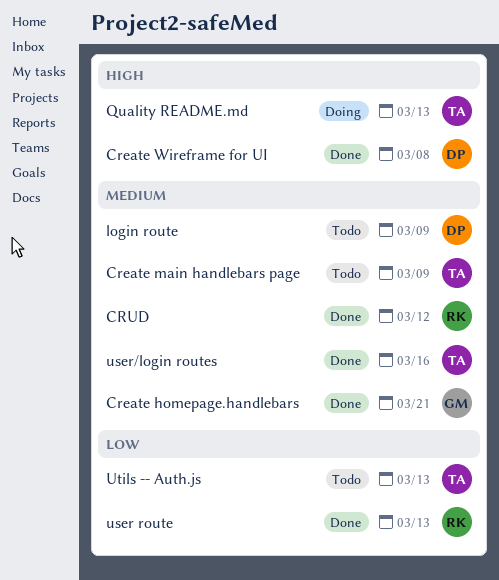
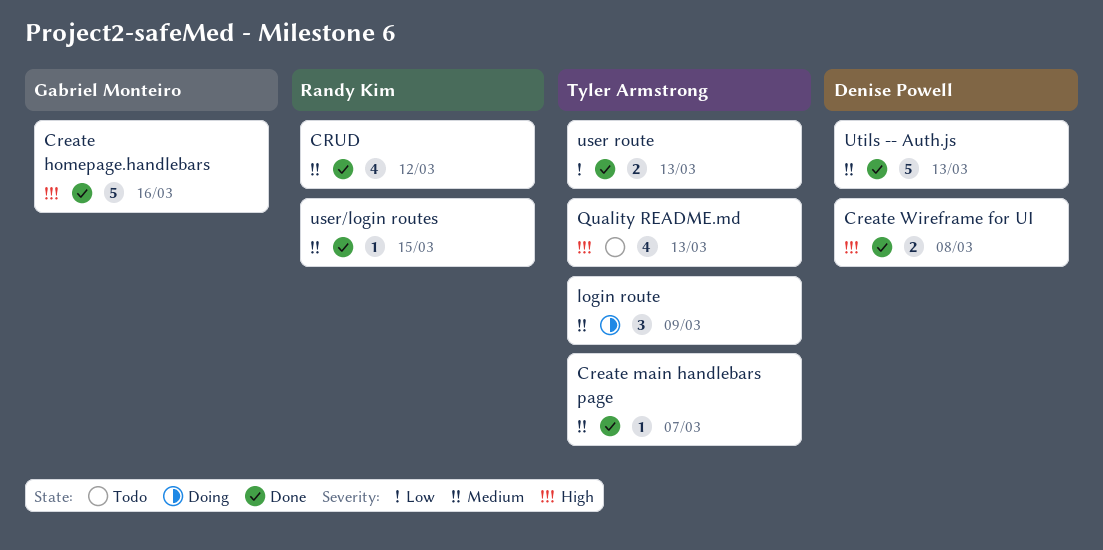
Create homepage.handlebars, priority: Medium -> High
Create homepage.handlebars, due: Mar 21 -> Mar 16
Create main handlebars page, status: Todo -> Done
Create main handlebars page, due: Mar 9 -> Mar 7
login route, status: Todo -> Doing
login route, owner: Denise Powell -> Tyler Armstrong
Quality README.md, status: Doing -> Todo
user route, owner: Randy Kim -> Tyler Armstrong
user/login routes, owner: Tyler Armstrong -> Randy Kim
user/login routes, due: Mar 16 -> Mar 15
Utils -- Auth.js, status: Todo -> Done
Utils -- Auth.js, owner: Tyler Armstrong -> Denise Powell
Utils -- Auth.js, priority: Low -> Medium

